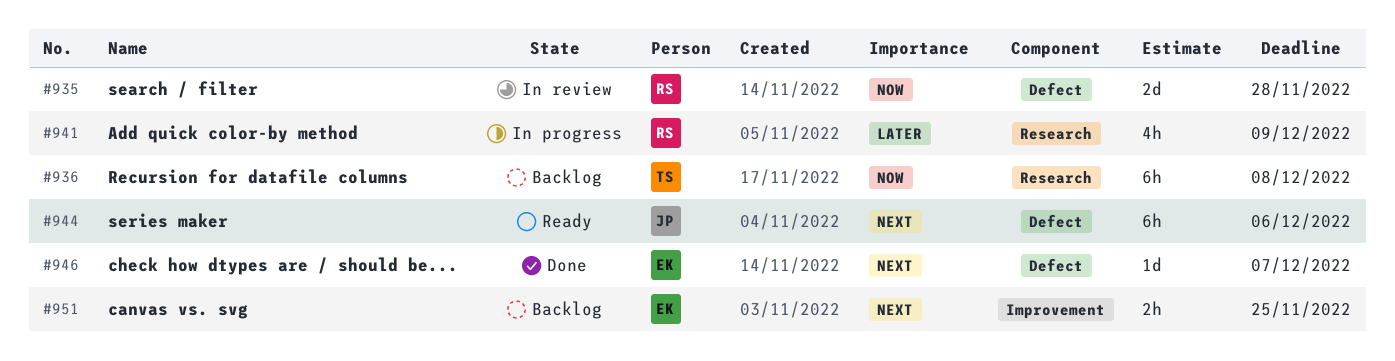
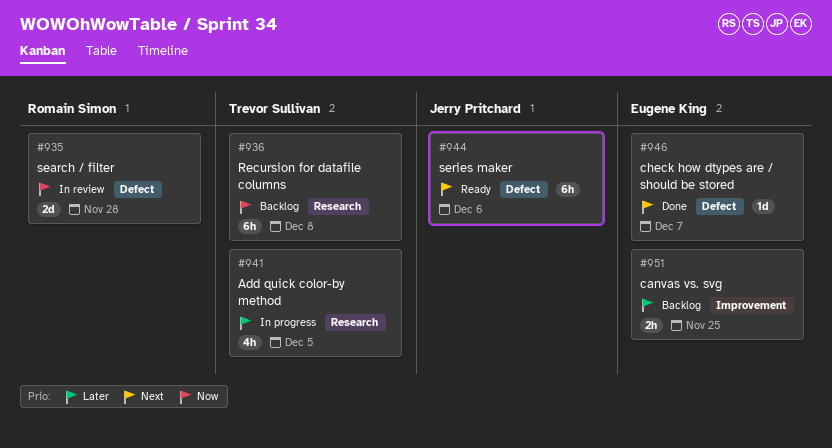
#941, owner: Romain Simon -> Trevor Sullivan
#941, due: Dec 9 -> Dec 5
#951, priority: Next -> Later

